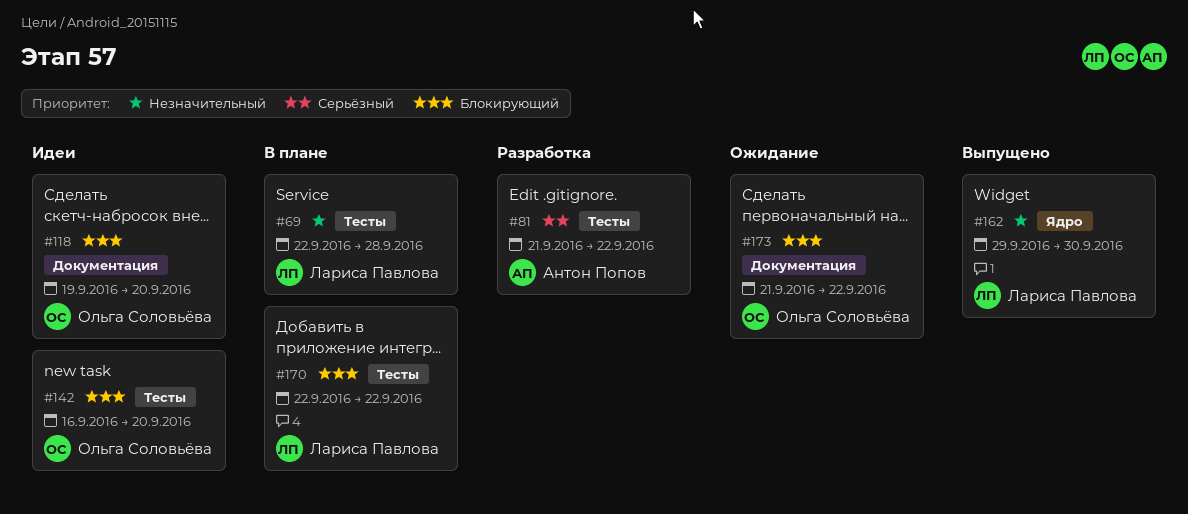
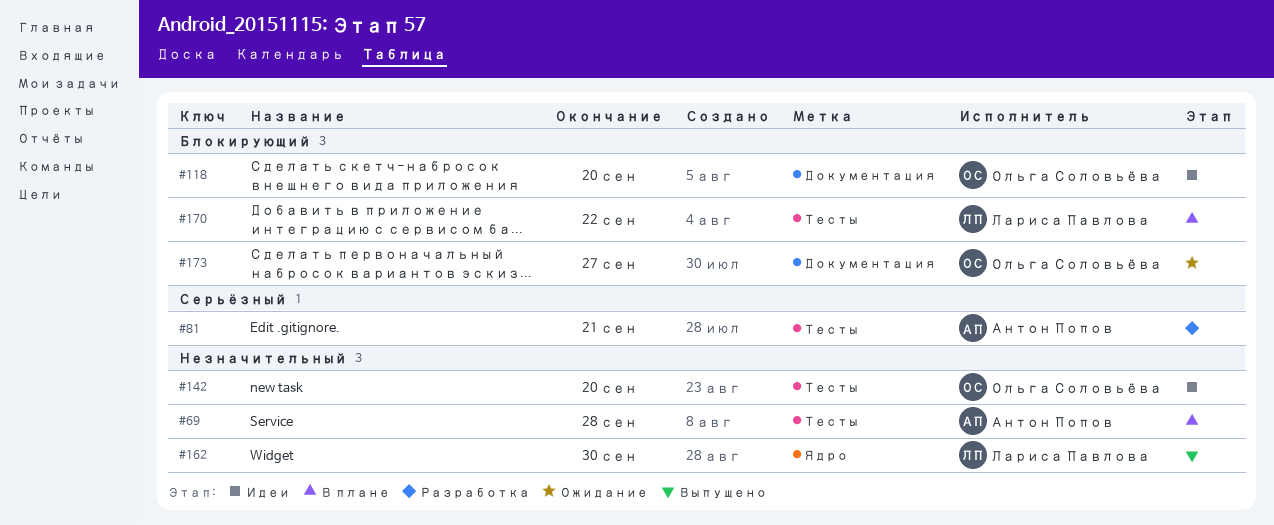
#69, owner: Лариса Павлова -> Антон Попов
#81, due: Sep 22 -> Sep 21
#142, priority: Блокирующий -> Незначительный
#173, due: Sep 22 -> Sep 27

